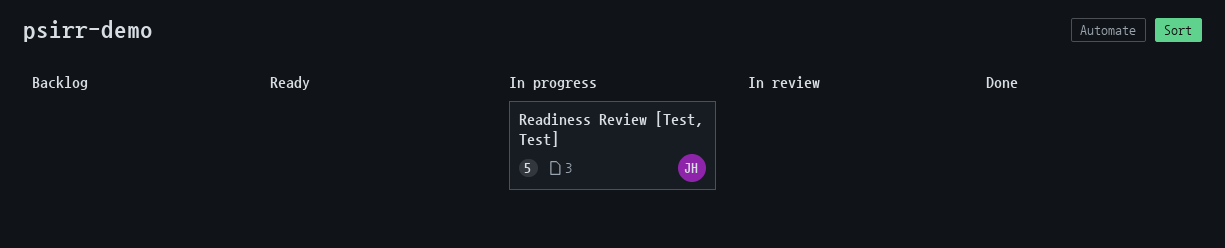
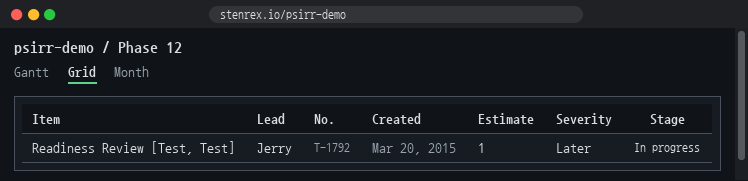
Readiness Review [Test, Test], estimate: 5 -> 1

